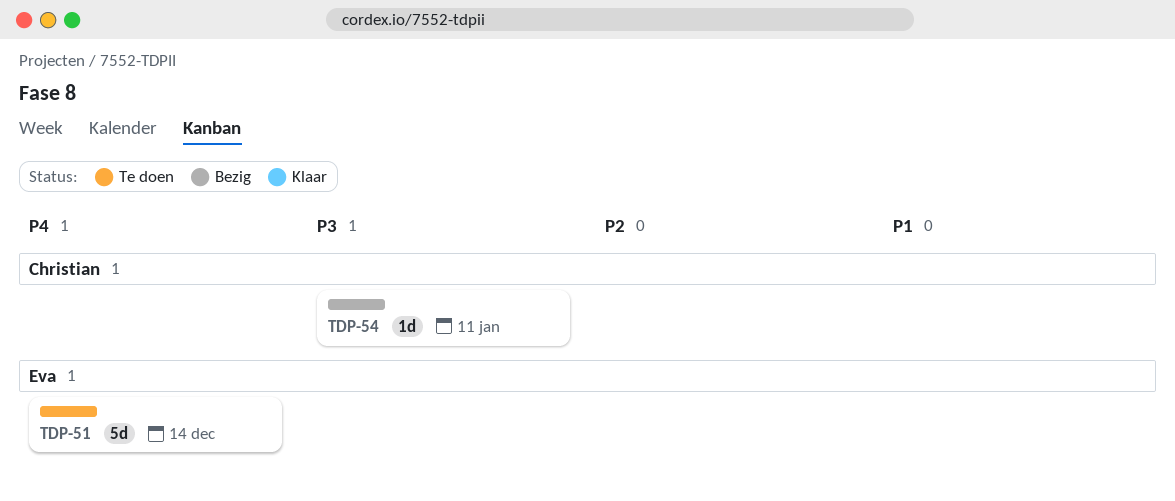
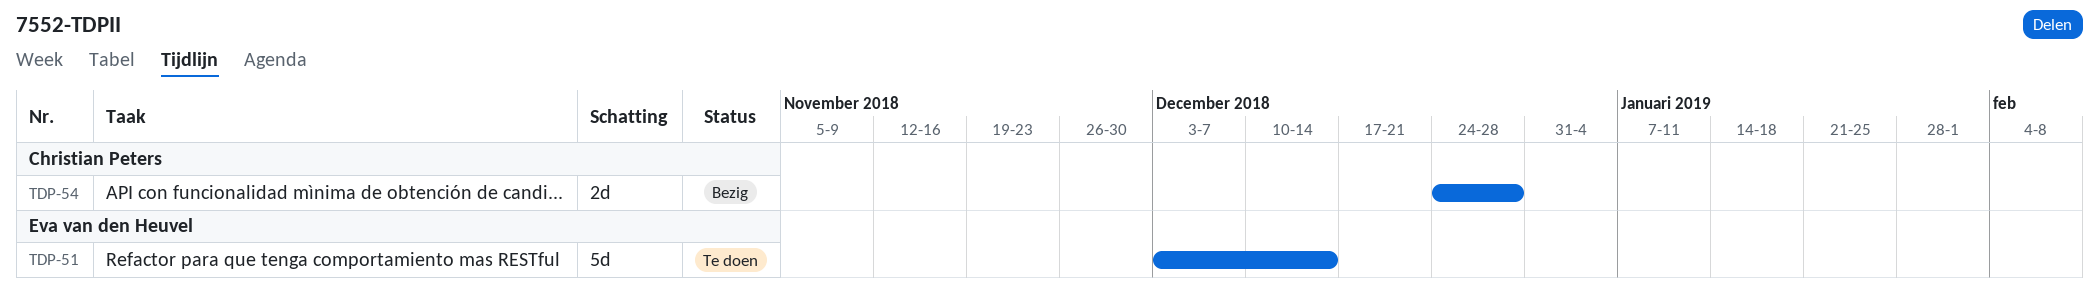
TDP-54, estimate: 1d -> 2d
TDP-54, due: Jan 11 -> Dec 28

